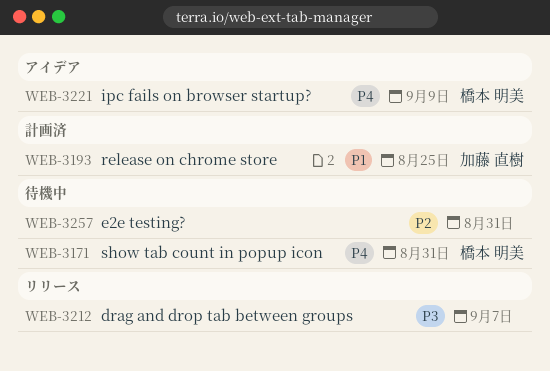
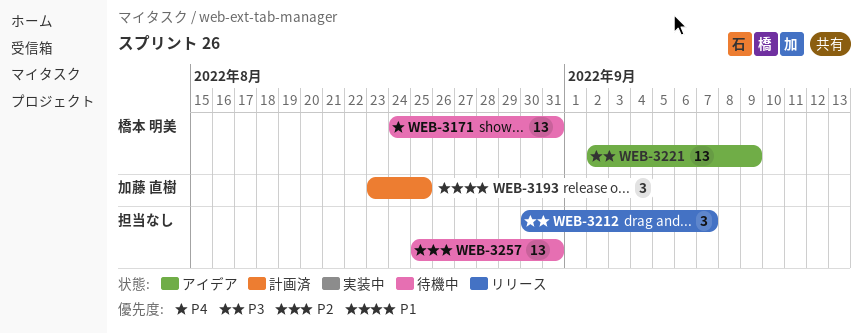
WEB-3221, priority: P4 -> P3

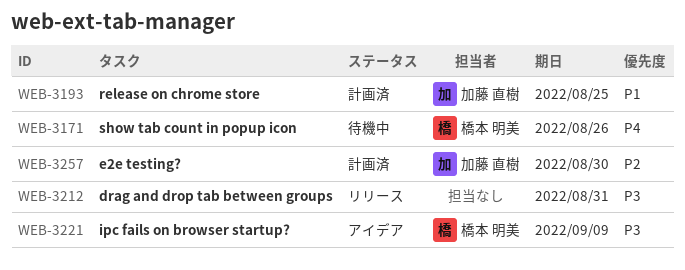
WEB-3171, due: Aug 31 -> Aug 26
WEB-3212, due: Sep 7 -> Aug 31
WEB-3257, status: 待機中 -> 計画済
WEB-3257, owner: none -> 加藤 直樹
WEB-3257, due: Aug 31 -> Aug 30

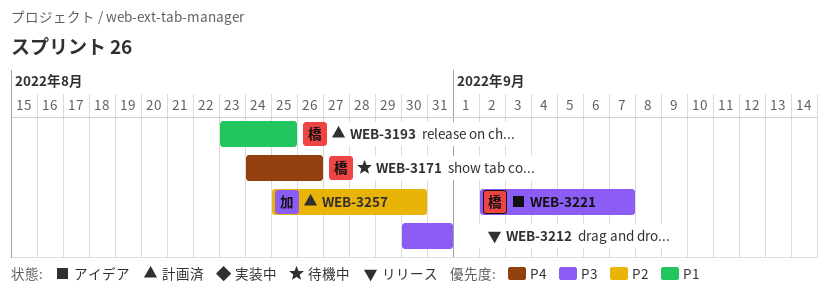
WEB-3193, owner: 加藤 直樹 -> 橋本 明美
WEB-3221, due: Sep 9 -> Sep 7

